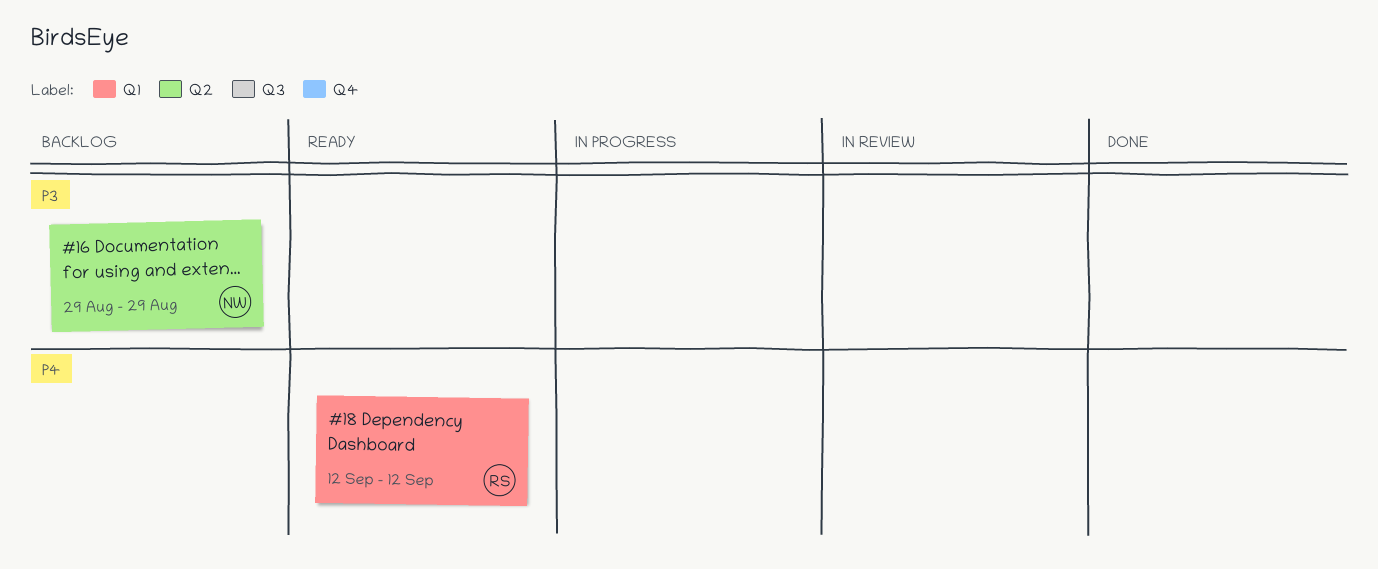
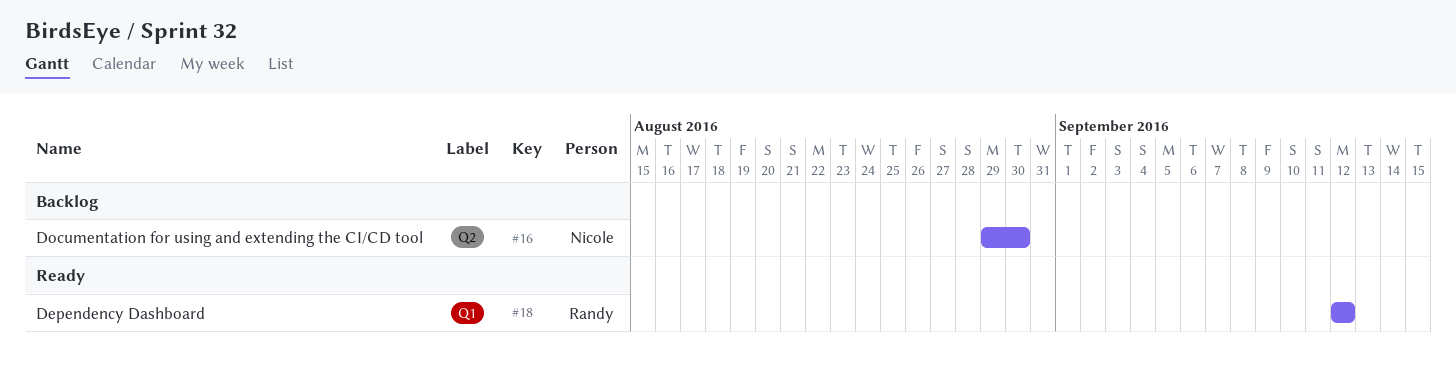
#16, due: Aug 29 -> Aug 30

